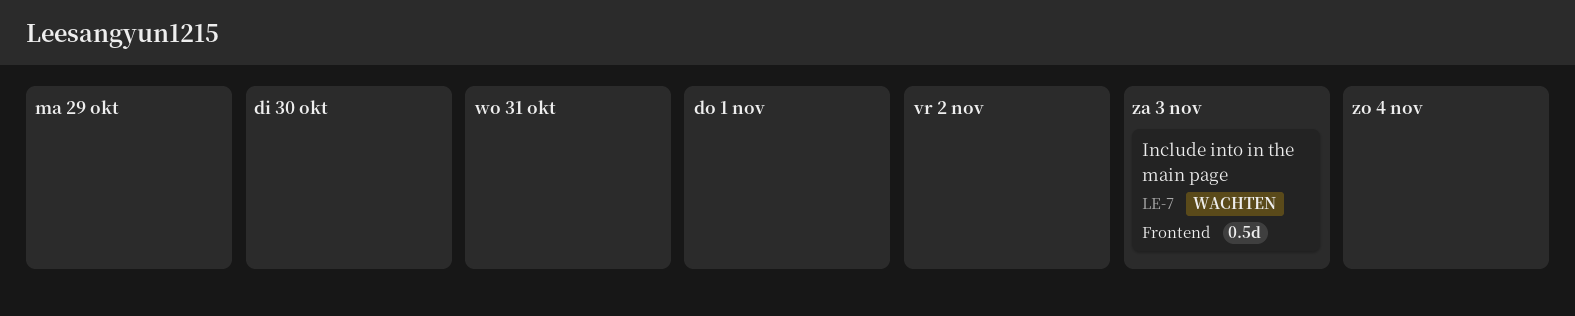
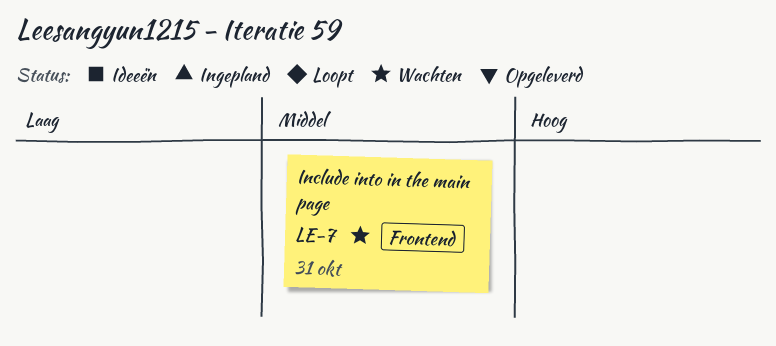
LE-7, due: Nov 3 -> Oct 31

